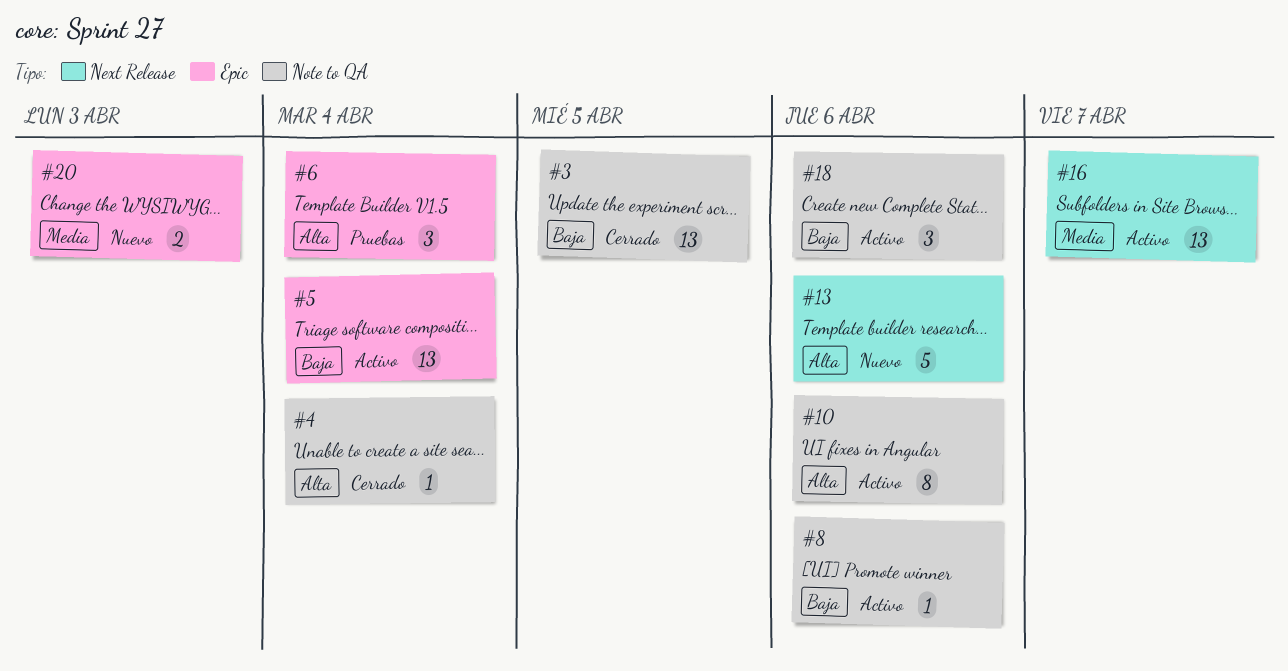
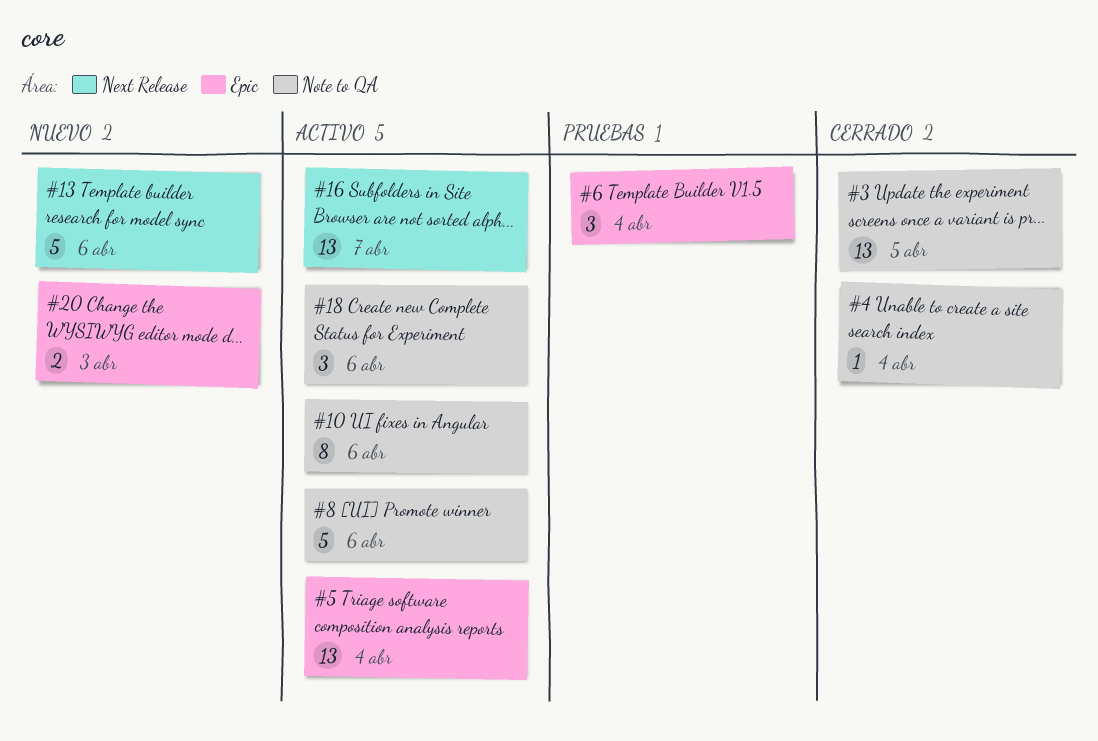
#8, estimate: 1 -> 5

